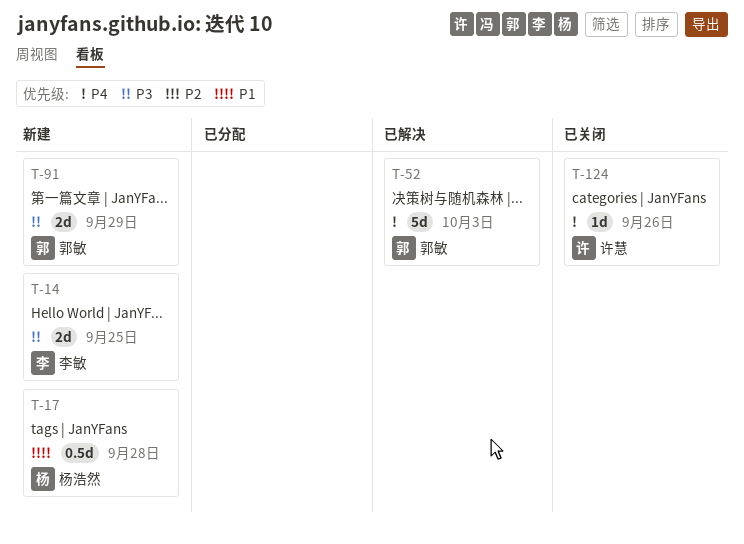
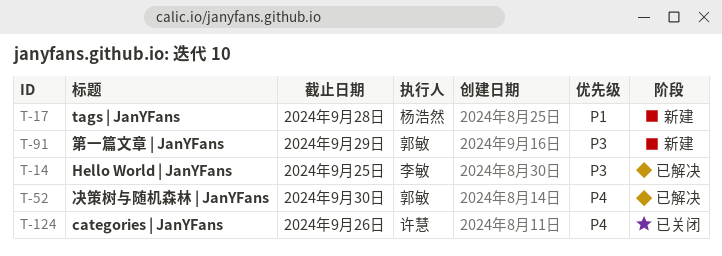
T-14, status: 新建 -> 已解决
T-52, due: Oct 3 -> Sep 30

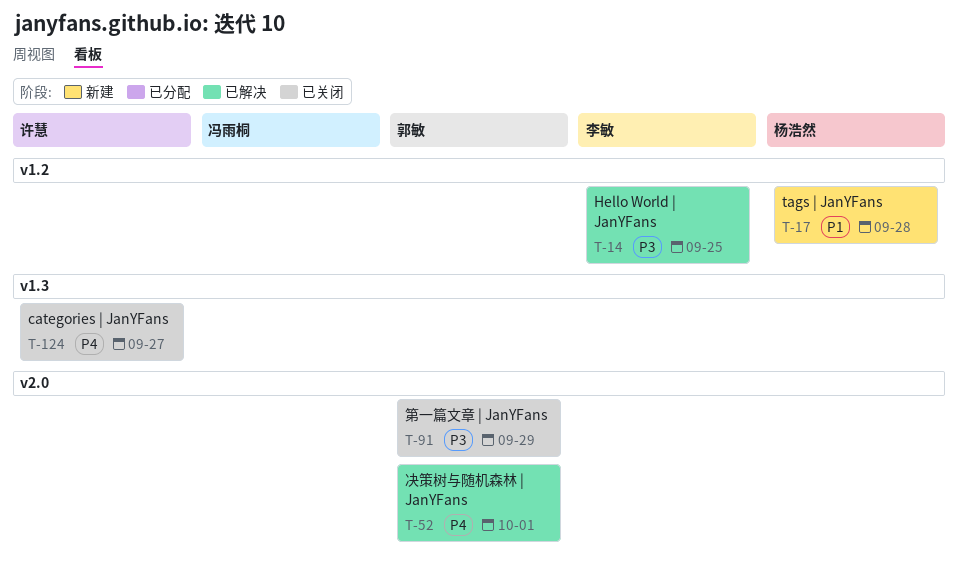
T-52, due: Sep 30 -> Oct 1
T-91, status: 新建 -> 已关闭
T-124, due: Sep 26 -> Sep 27

